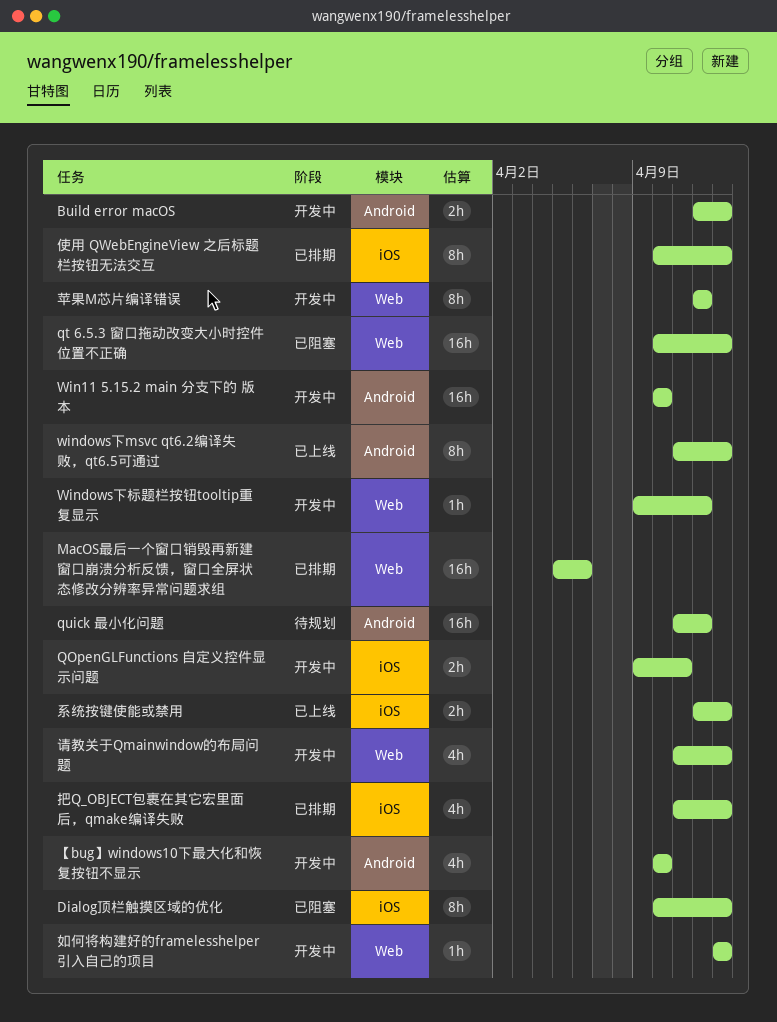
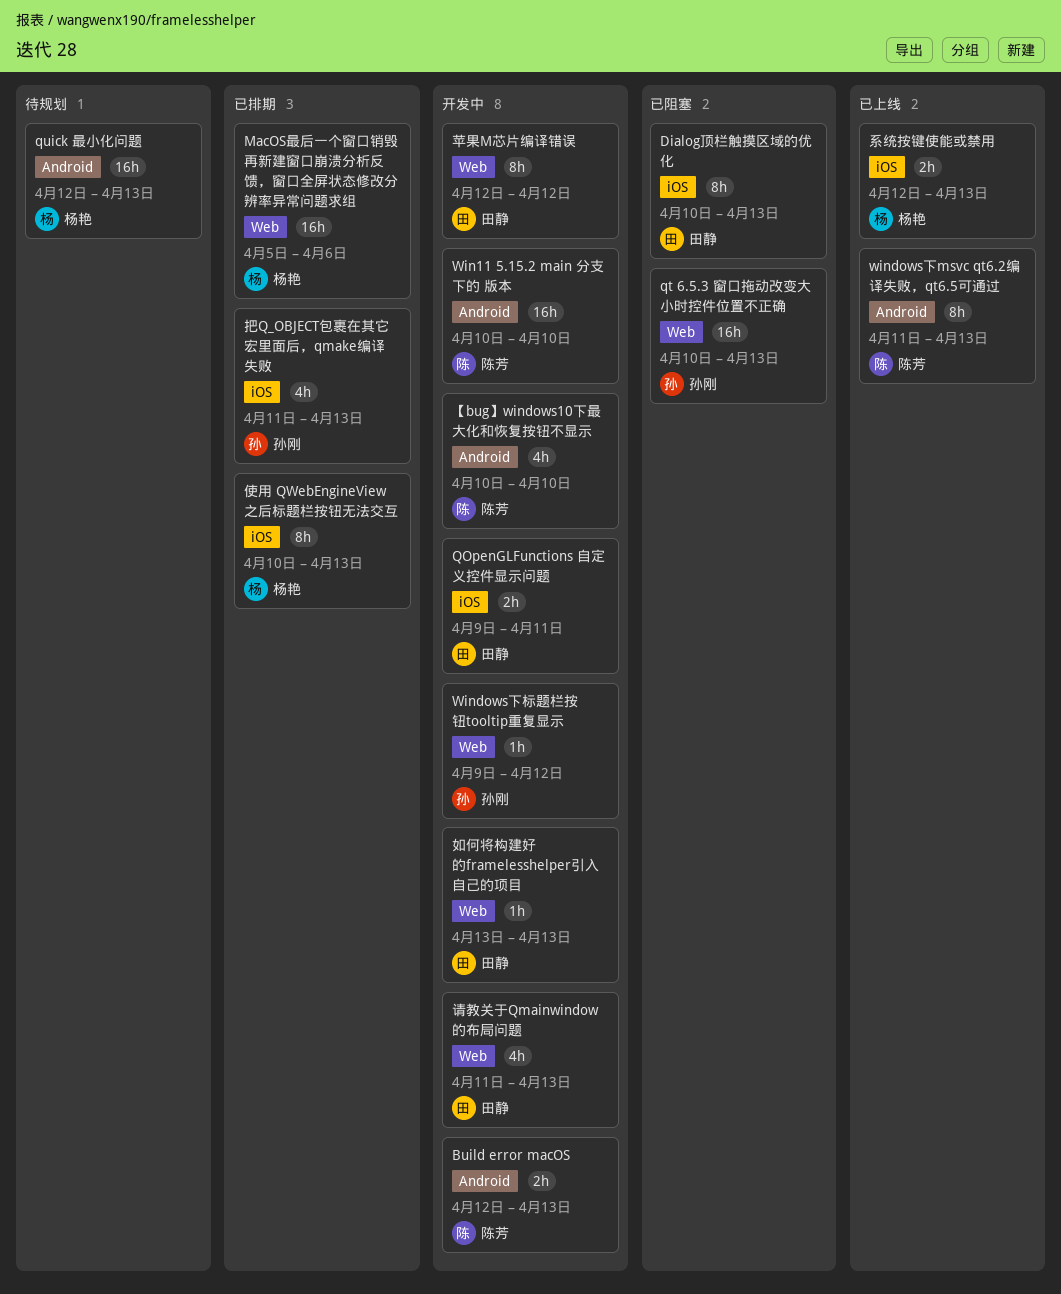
quick 最小化问题, start: Apr 11 -> Apr 12
quick 最小化问题, due: Apr 12 -> Apr 13

